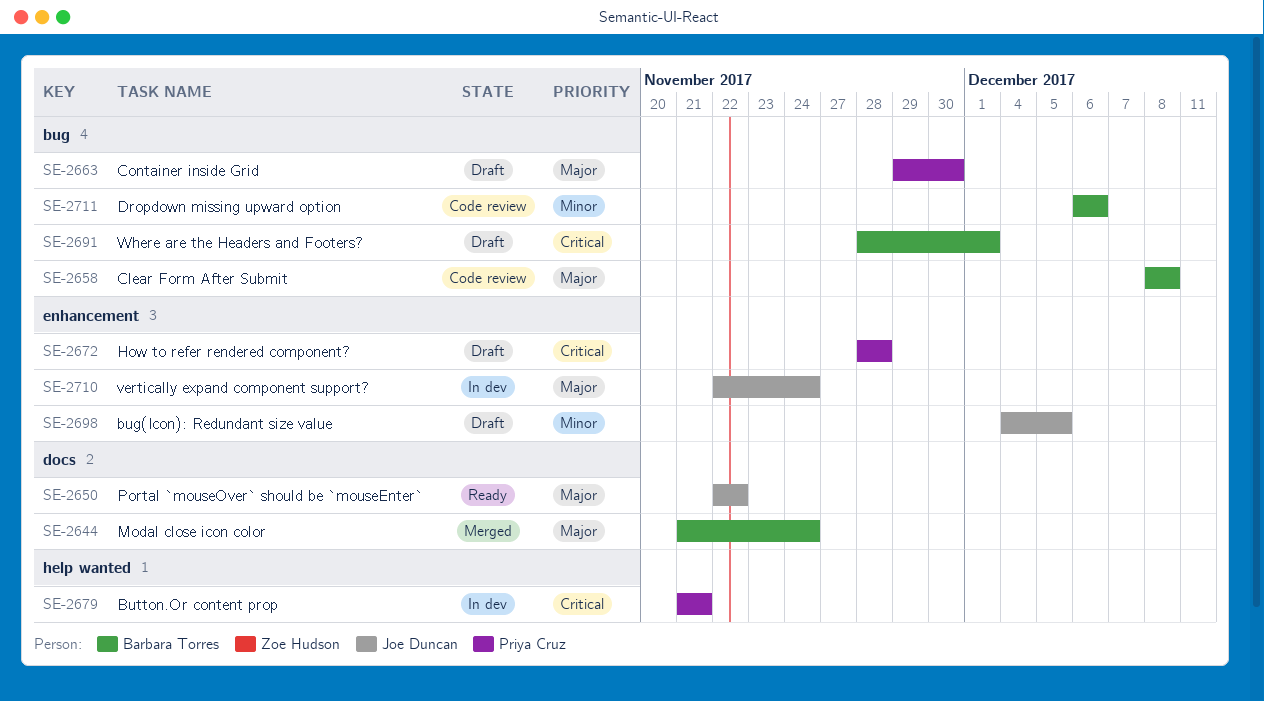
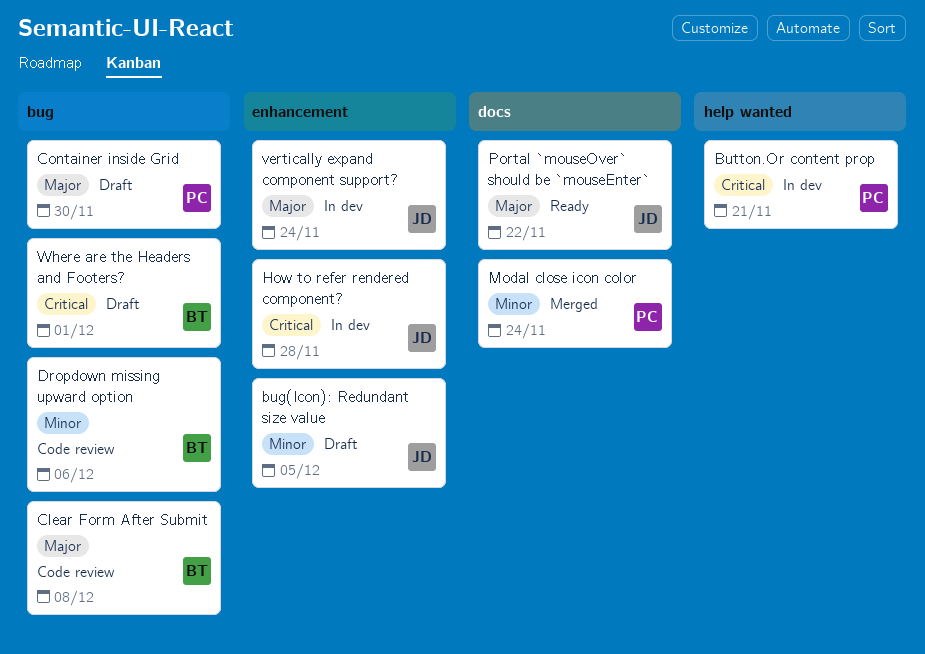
How to refer rendered component?, status: Draft -> In dev
How to refer rendered component?, owner: Priya Cruz -> Joe Duncan
Modal close icon color, owner: Barbara Torres -> Priya Cruz
Modal close icon color, priority: Major -> Minor

